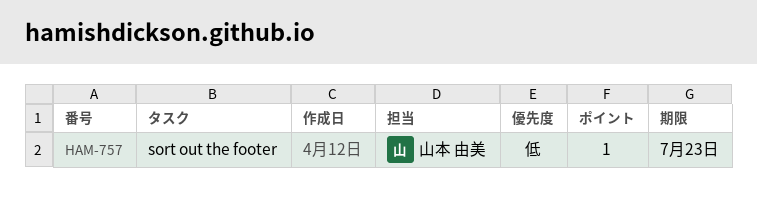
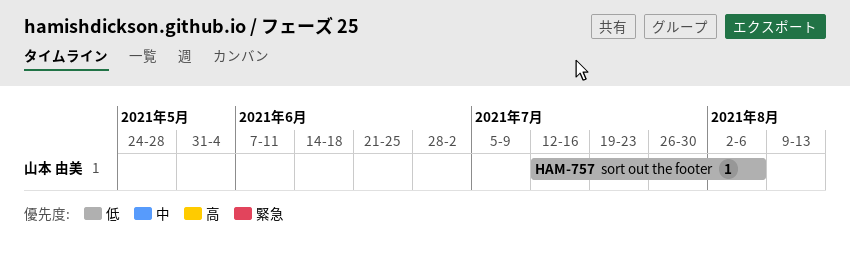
HAM-757, due: Jul 23 -> Aug 6

